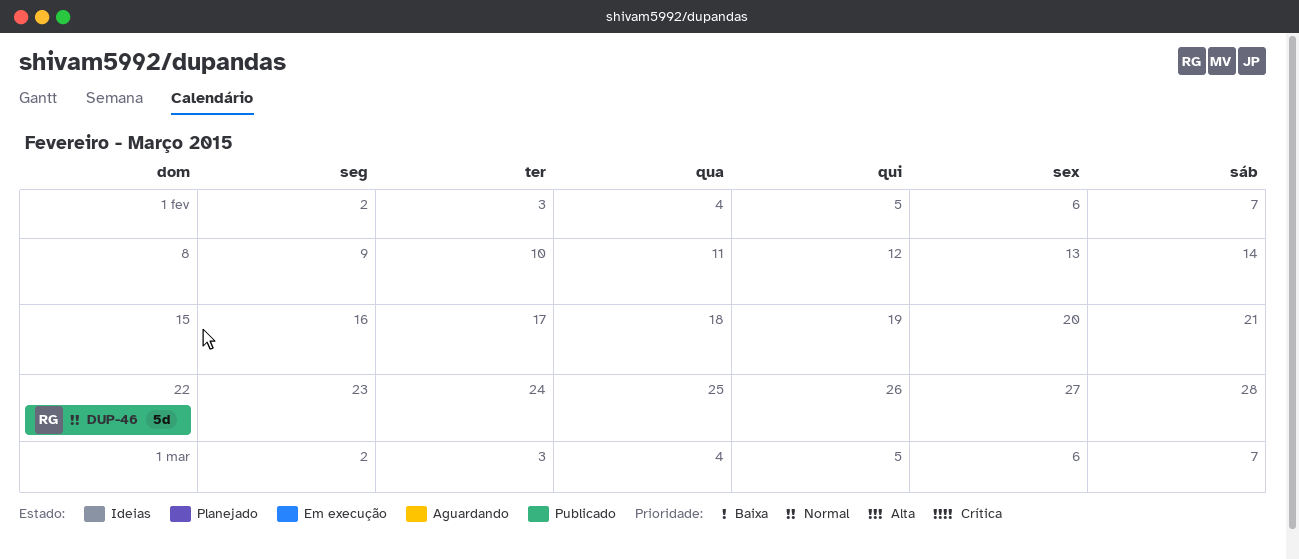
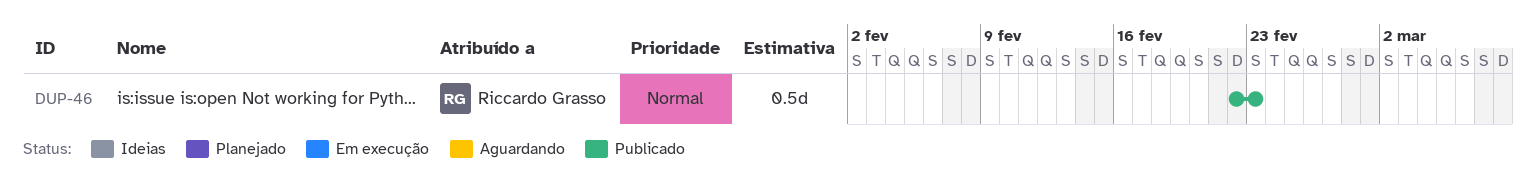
DUP-46, estimate: 5d -> 0.5d
DUP-46, due: Feb 22 -> Feb 23

